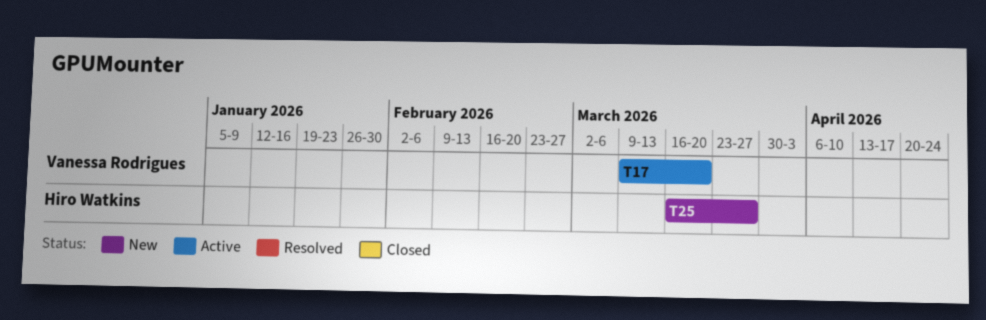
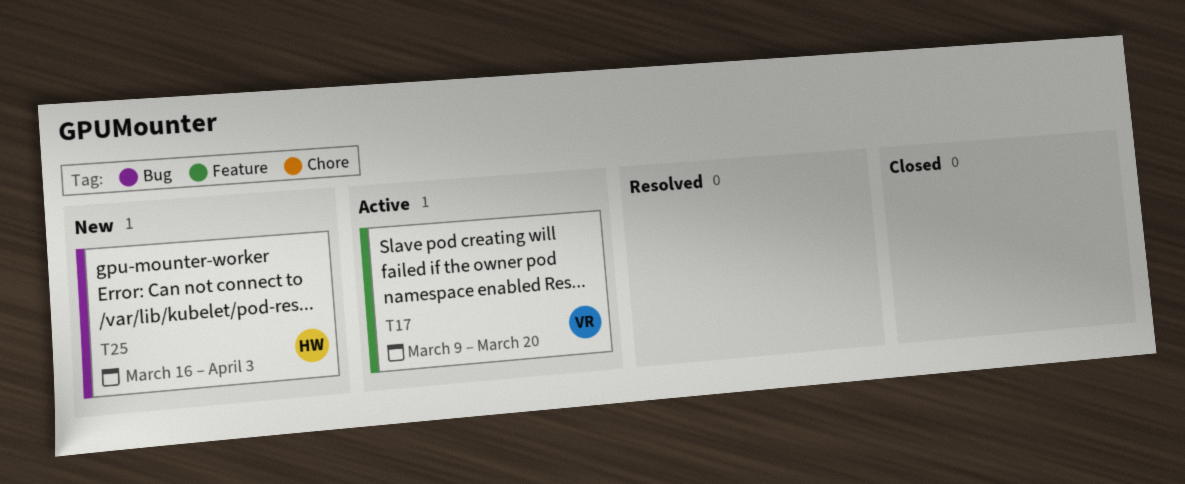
T25, due: Mar 27 -> Apr 3

